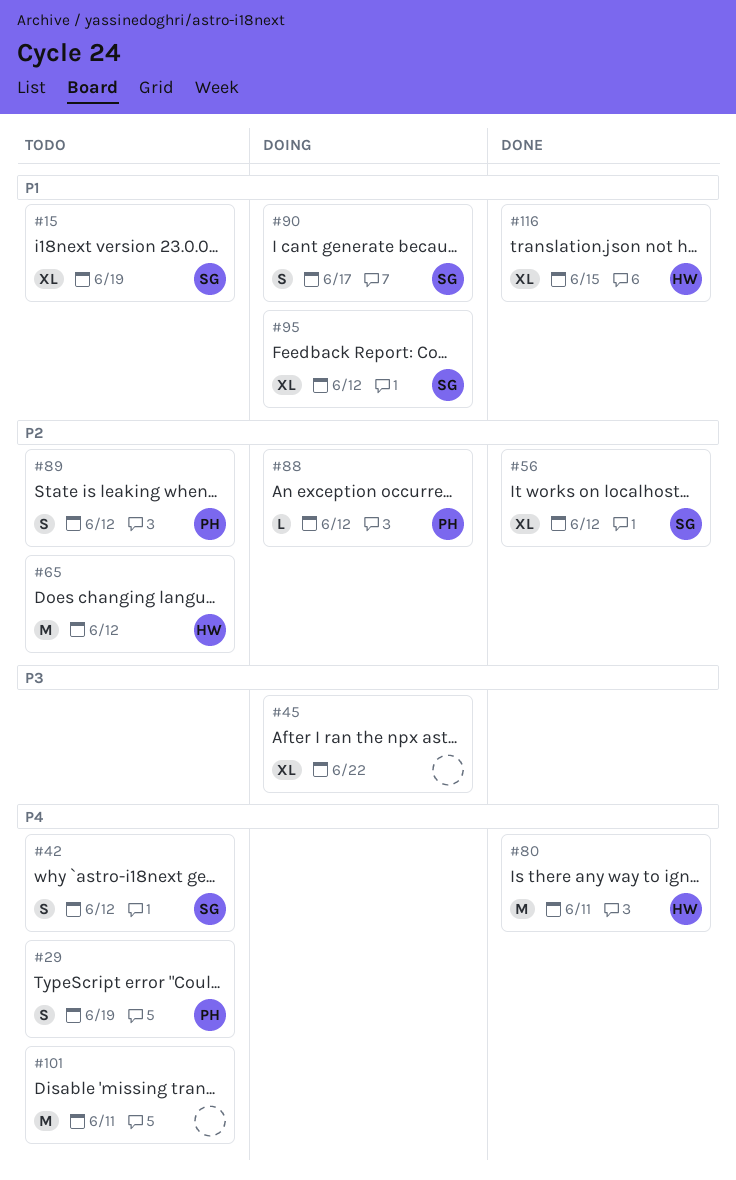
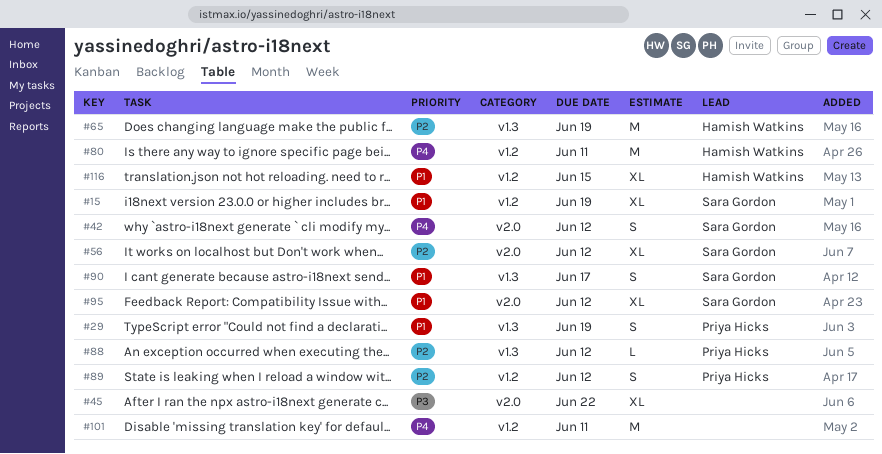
#29, priority: P4 -> P1
#65, due: Jun 12 -> Jun 19

